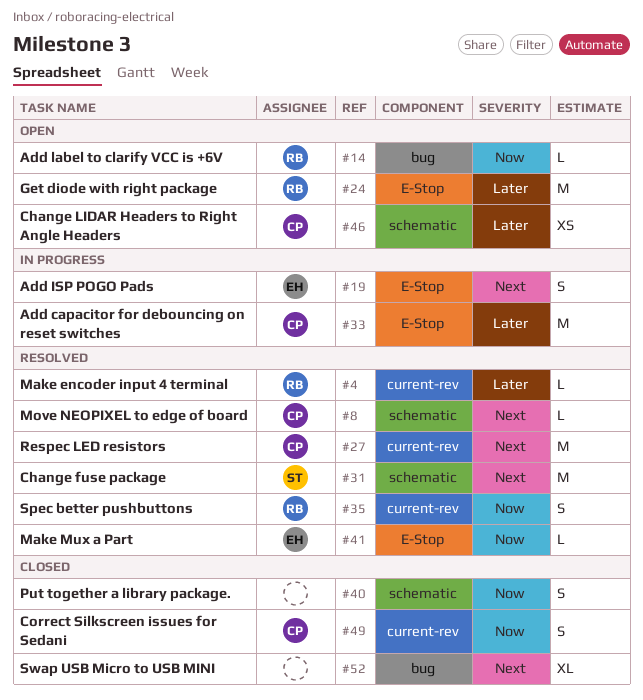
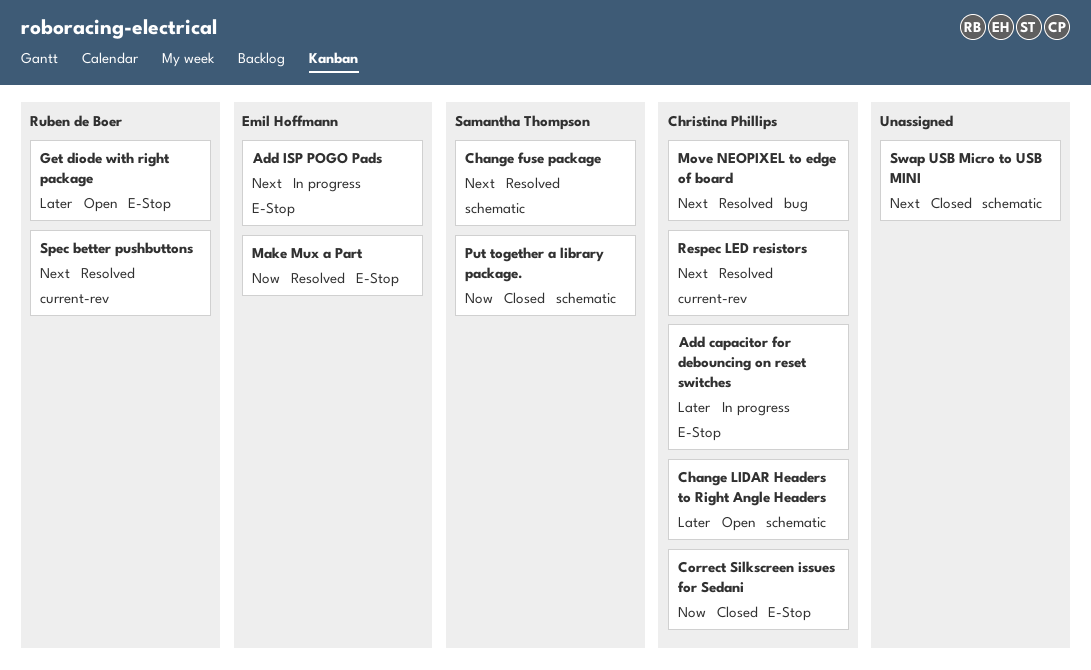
Add label to clarify VCC is +6V: present -> none
Correct Silkscreen issues for Sedani, label: current-rev -> E-Stop
Make encoder input 4 terminal: present -> none
Move NEOPIXEL to edge of board, label: schematic -> bug
Put together a library package., owner: none -> Samantha Thompson
Spec better pushbuttons, priority: Now -> Next
Swap USB Micro to USB MINI, label: bug -> schematic

